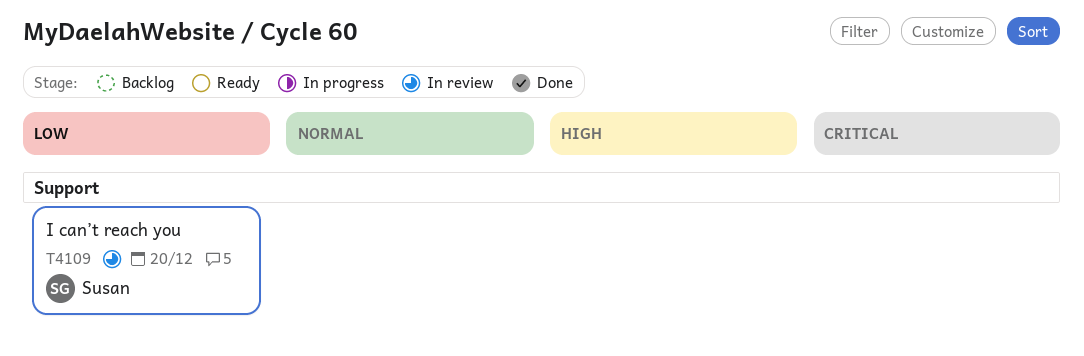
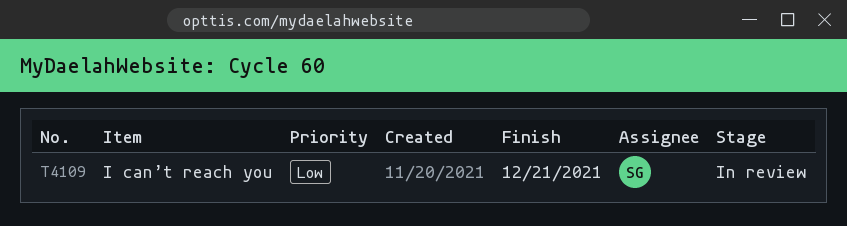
T4109, due: Dec 20 -> Dec 21

